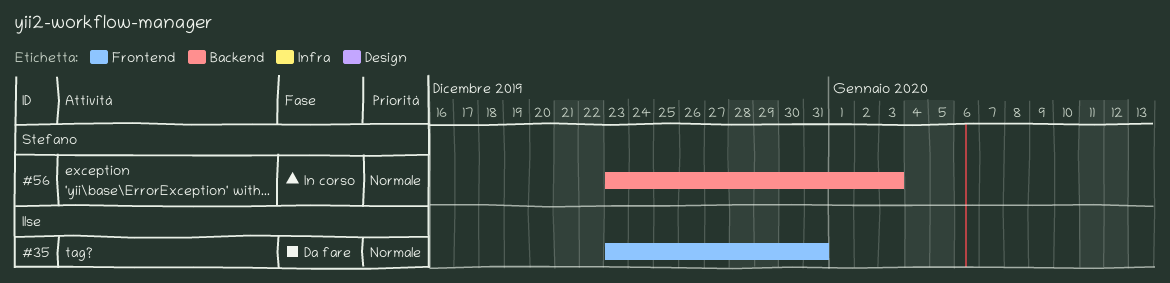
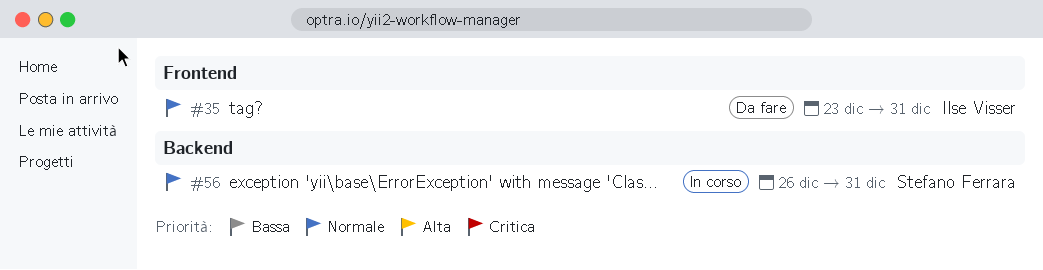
#56, start: Dec 23 -> Dec 26
#56, due: Jan 3 -> Dec 31

